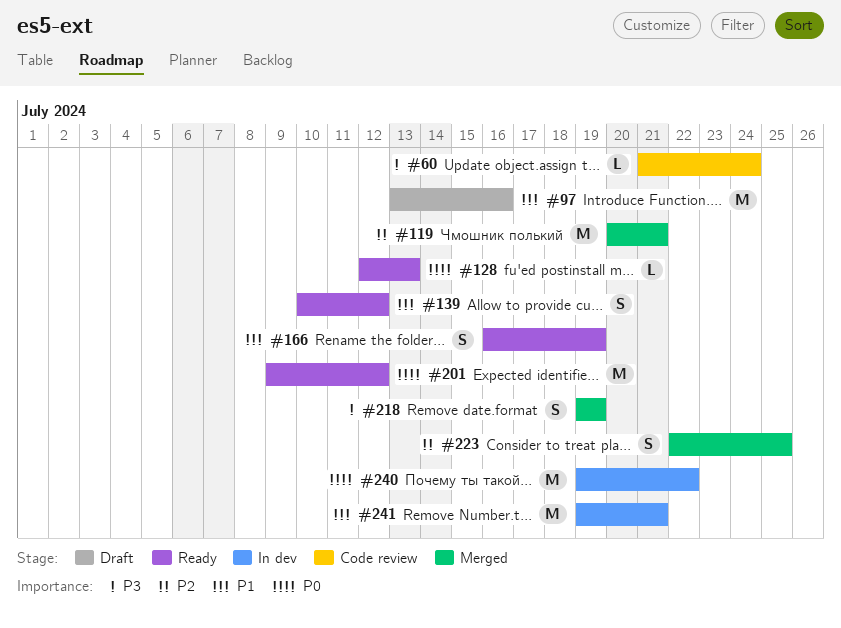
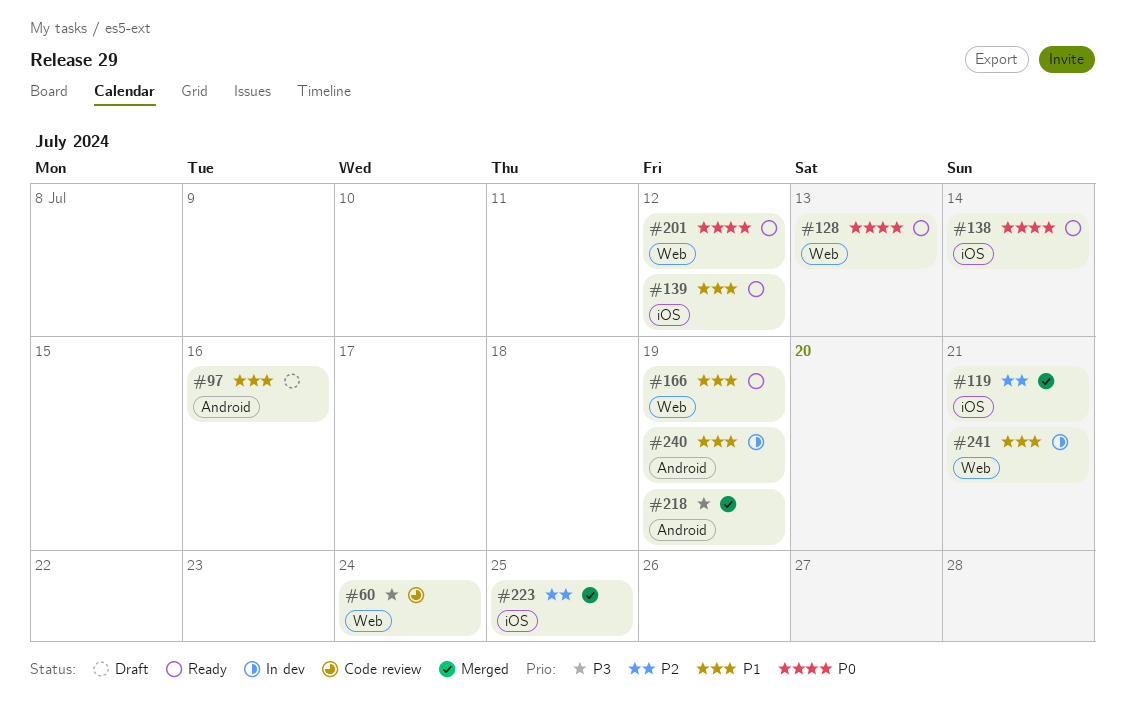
#138: none -> present
#240, priority: P0 -> P1
#240, due: Jul 22 -> Jul 19

